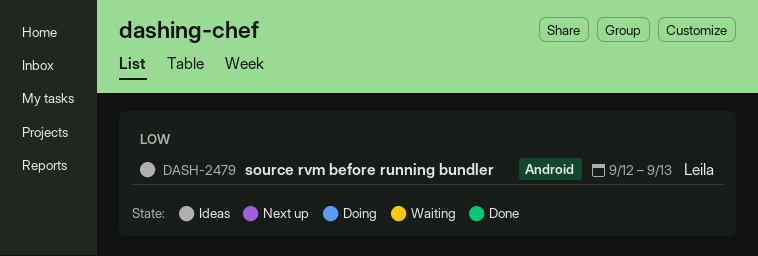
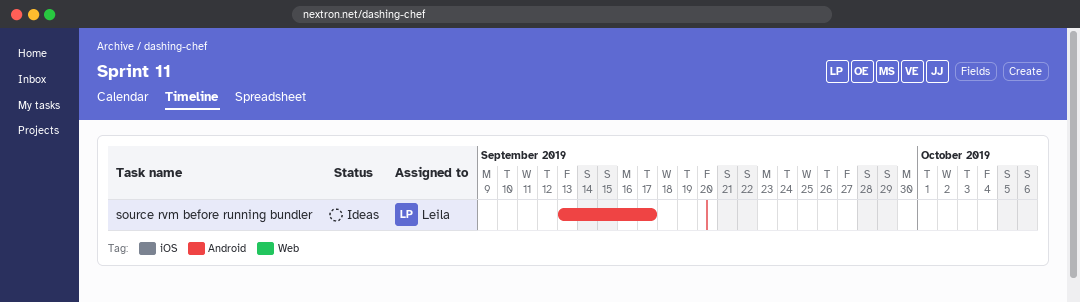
source rvm before running bundler, start: Sep 12 -> Sep 13
source rvm before running bundler, due: Sep 13 -> Sep 17

